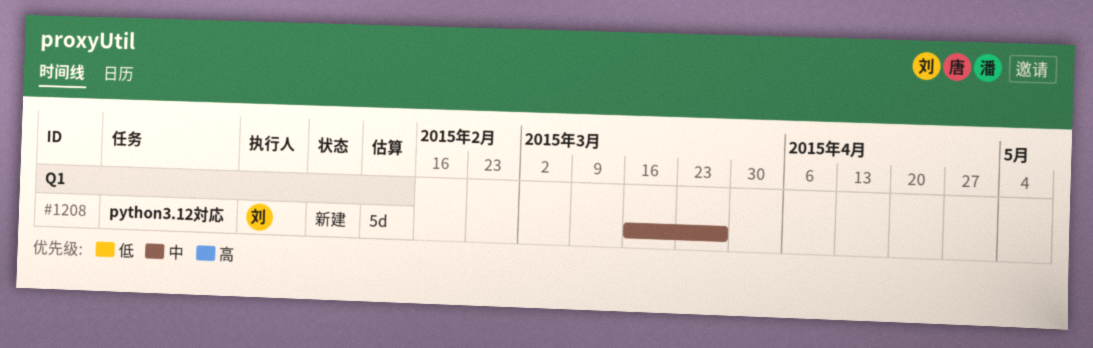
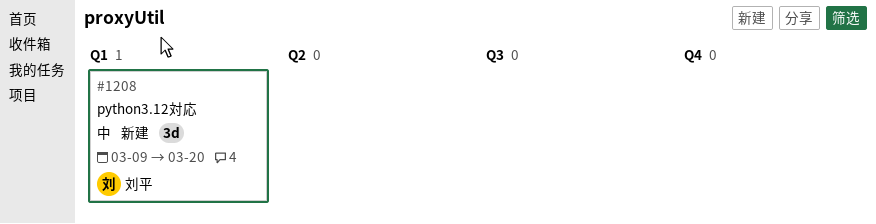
#1208, estimate: 5d -> 3d
#1208, start: Mar 16 -> Mar 9
#1208, due: Mar 27 -> Mar 20

